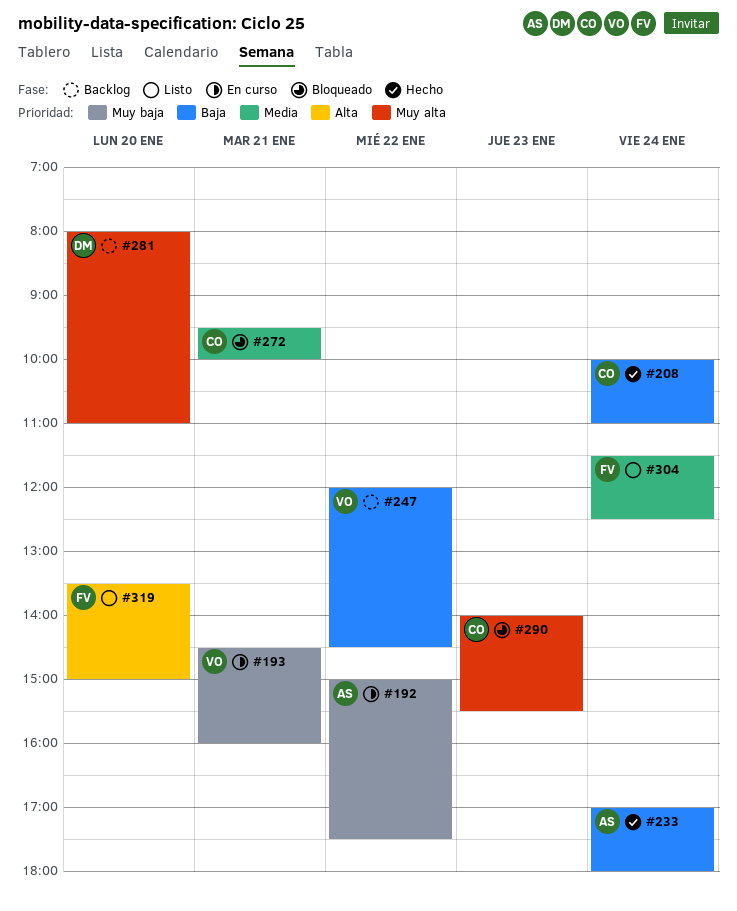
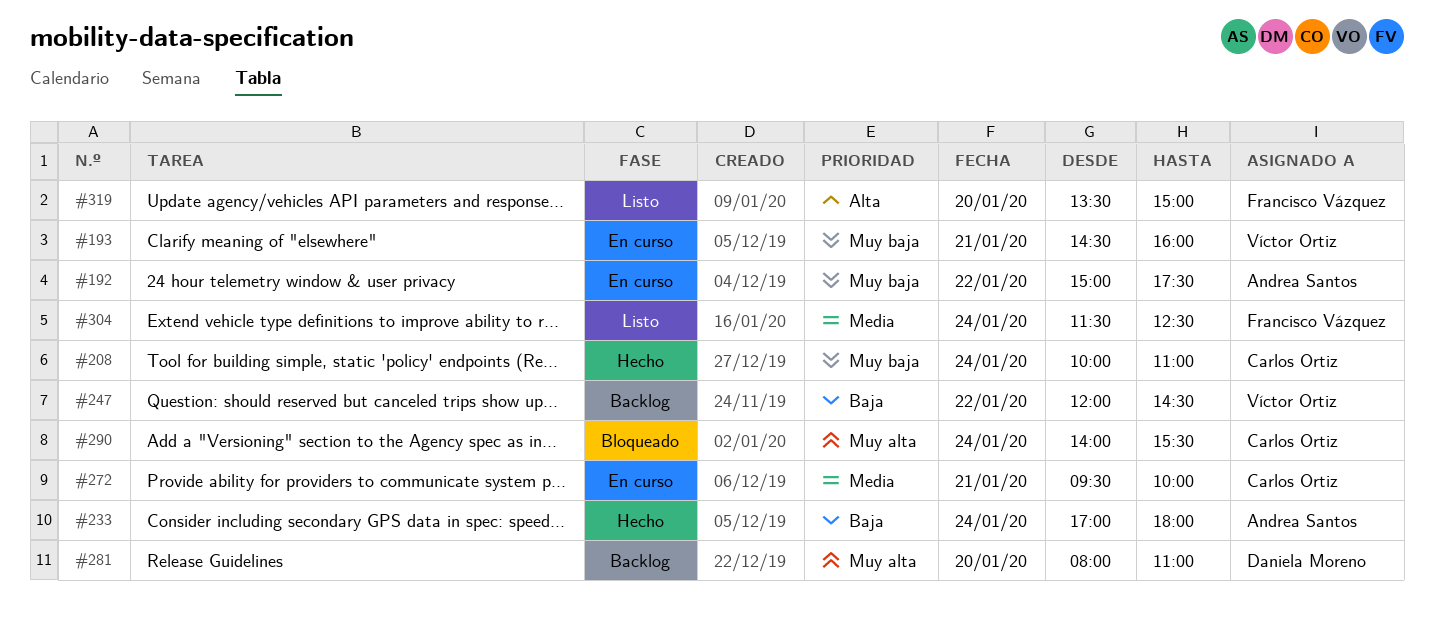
#208, priority: Baja -> Muy baja
#272, status: Bloqueado -> En curso
#290, day: Jan 23 -> Jan 24

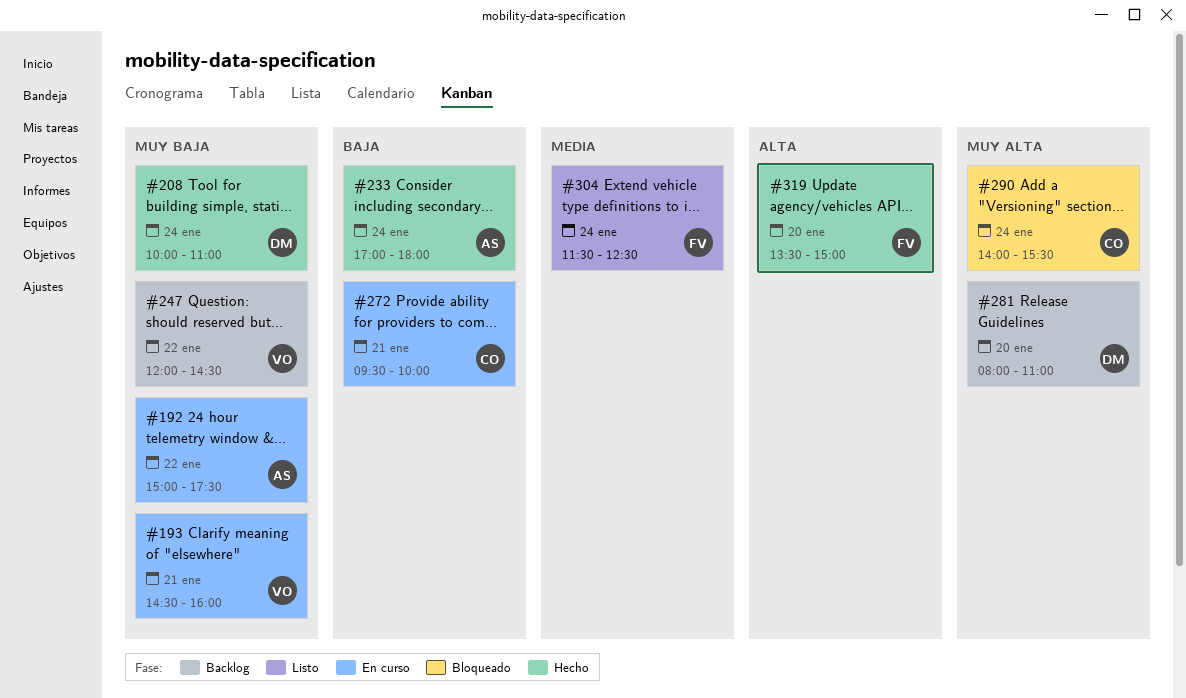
#208, owner: Carlos Ortiz -> Daniela Moreno
#247, priority: Baja -> Muy baja
#272, priority: Media -> Baja
#319, status: Listo -> Hecho

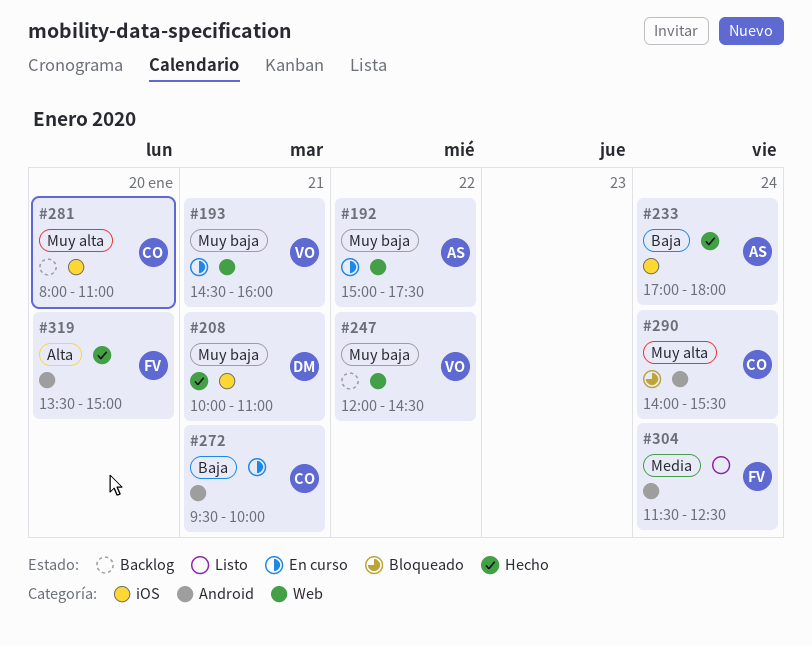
#208, day: Jan 24 -> Jan 21
#281, owner: DM -> CO

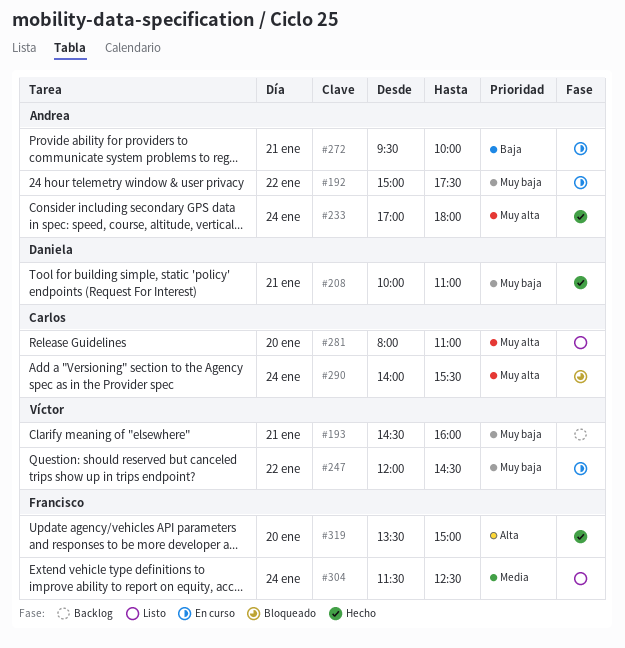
#193, status: En curso -> Backlog
#233, priority: Baja -> Muy alta
#247, status: Backlog -> En curso
#272, owner: Carlos -> Andrea
#281, status: Backlog -> Listo

